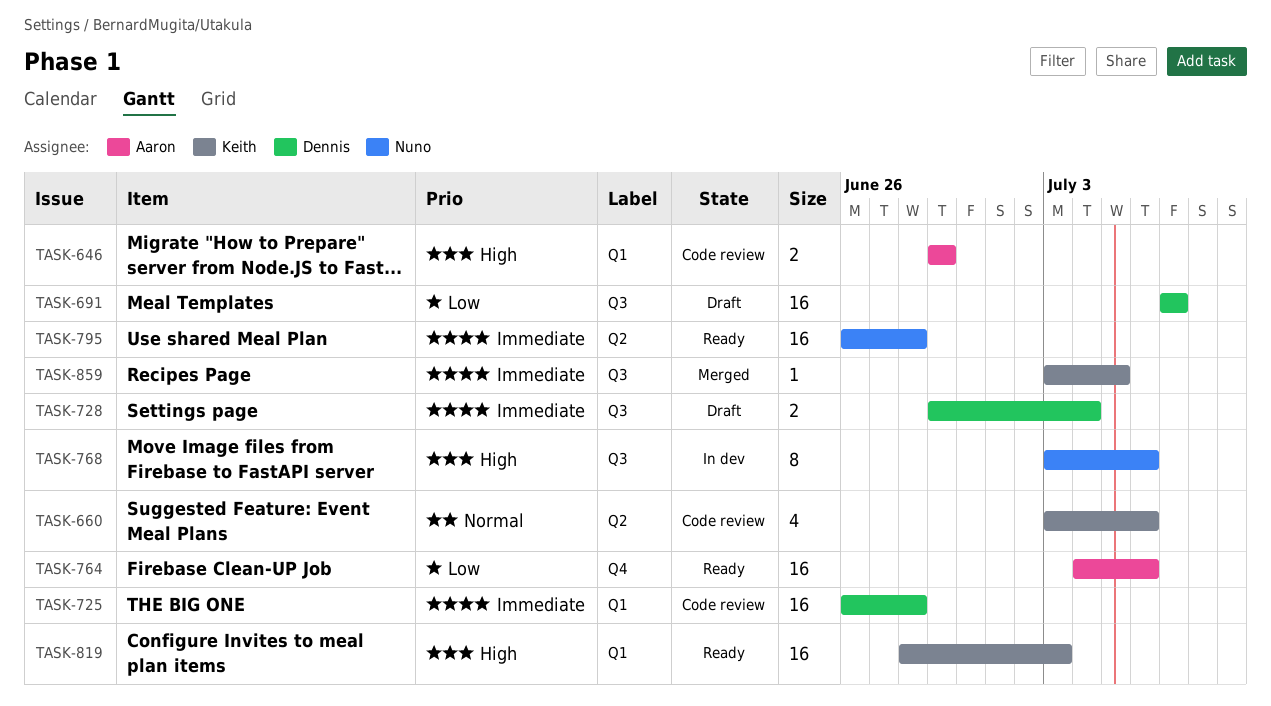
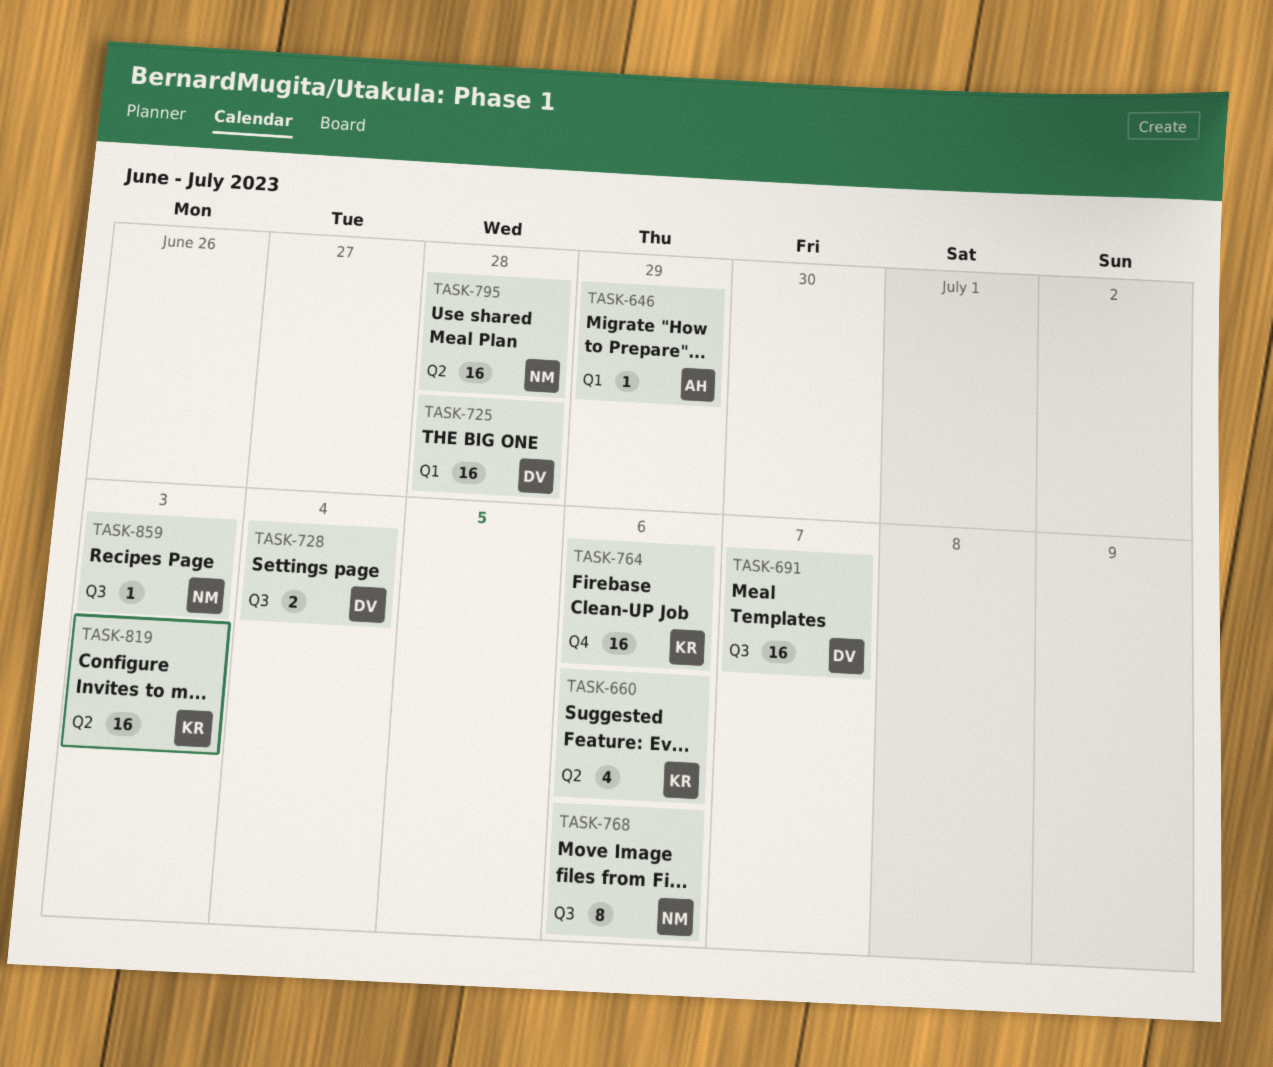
TASK-646, estimate: 2 -> 1
TASK-764, owner: Aaron -> Keith
TASK-819, label: Q1 -> Q2
TASK-859, owner: Keith -> Nuno
TASK-859, due: Jul 5 -> Jul 3

